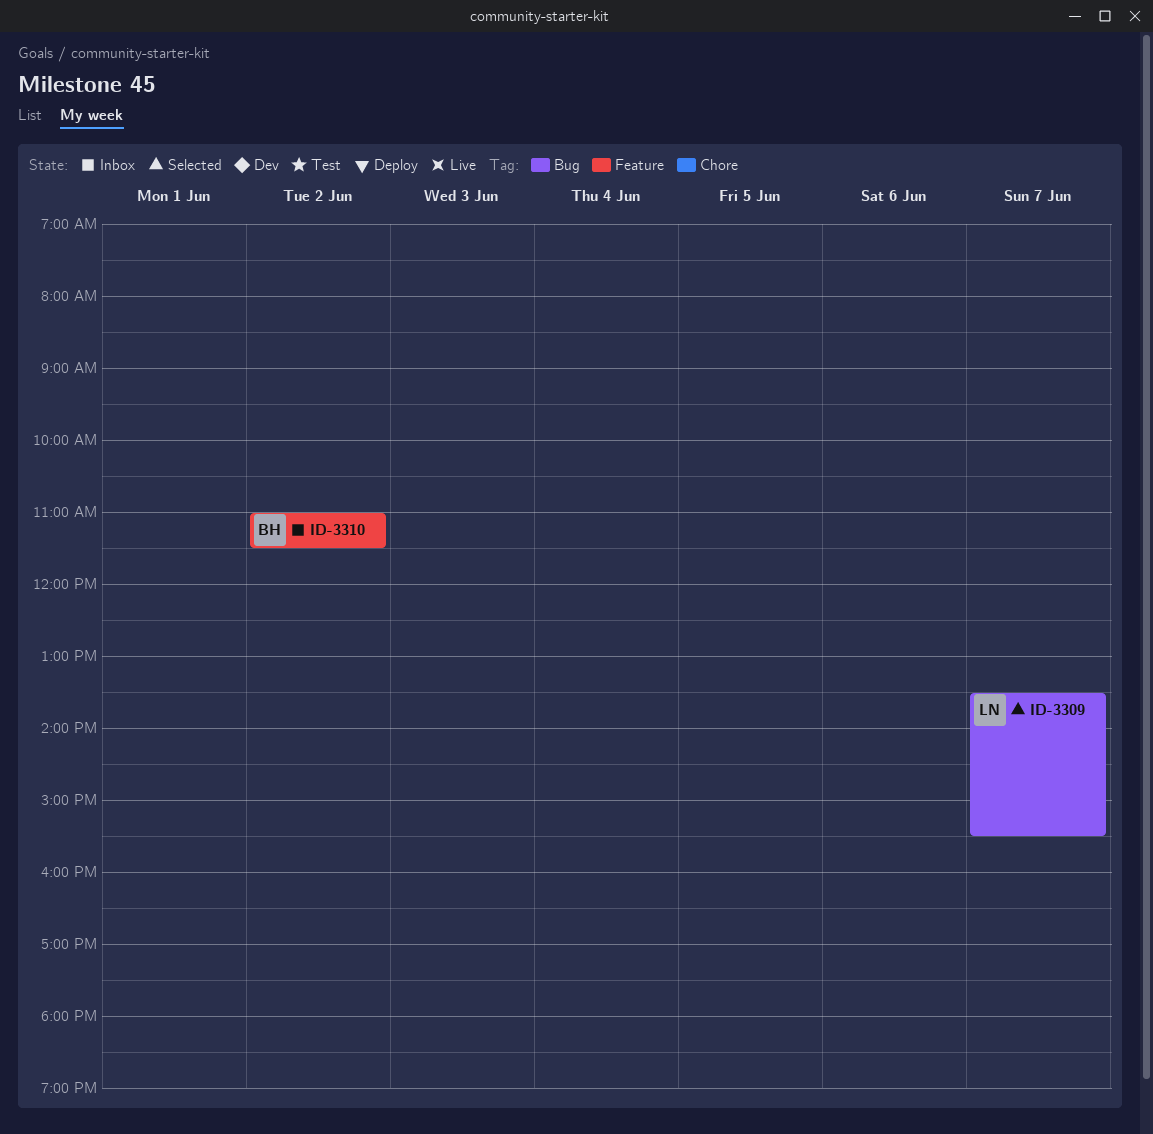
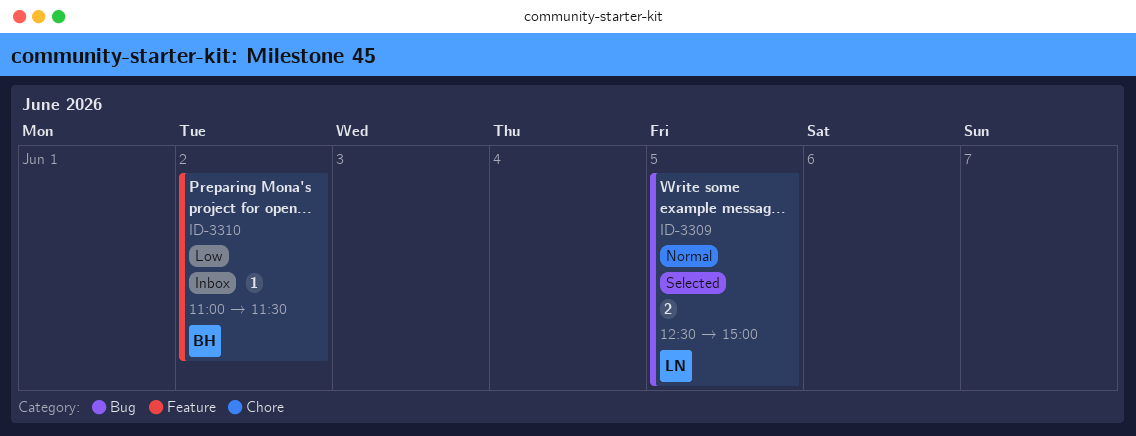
ID-3309, day: Jun 7 -> Jun 5
ID-3309, begins: 13:30 -> 12:30
ID-3309, ends: 15:30 -> 15:00

